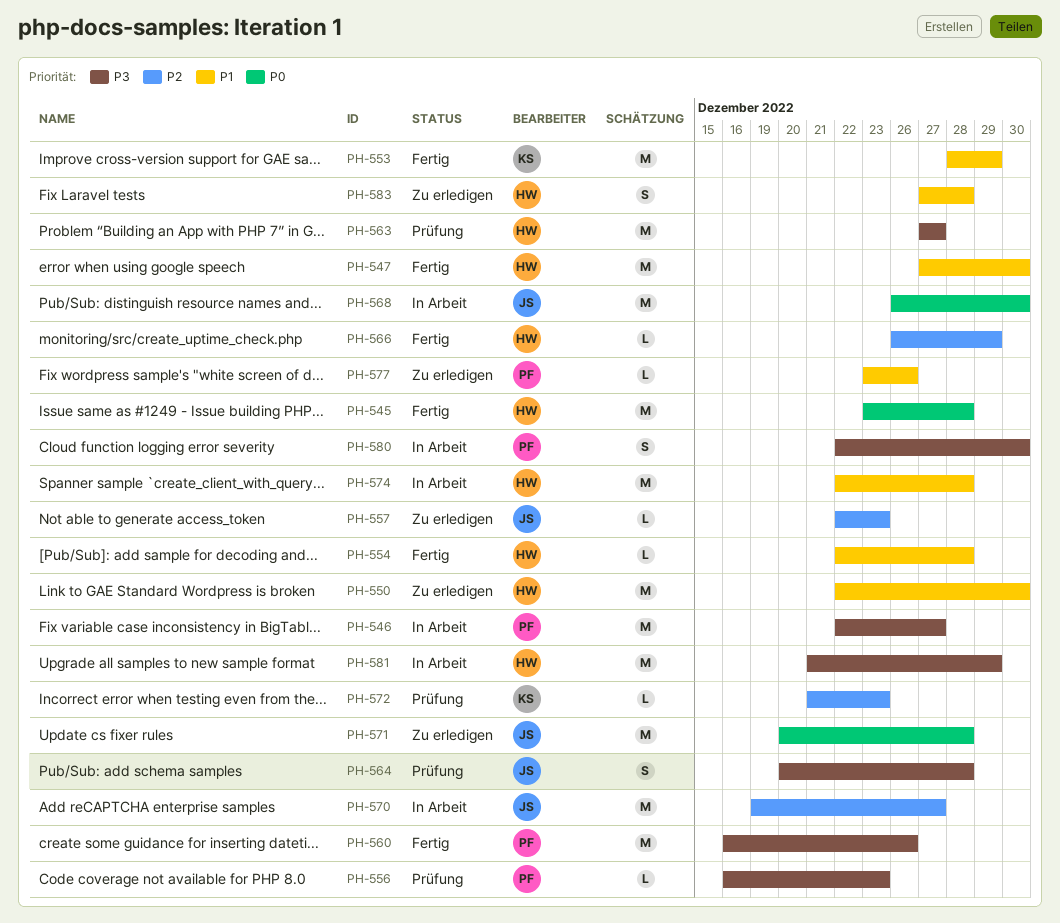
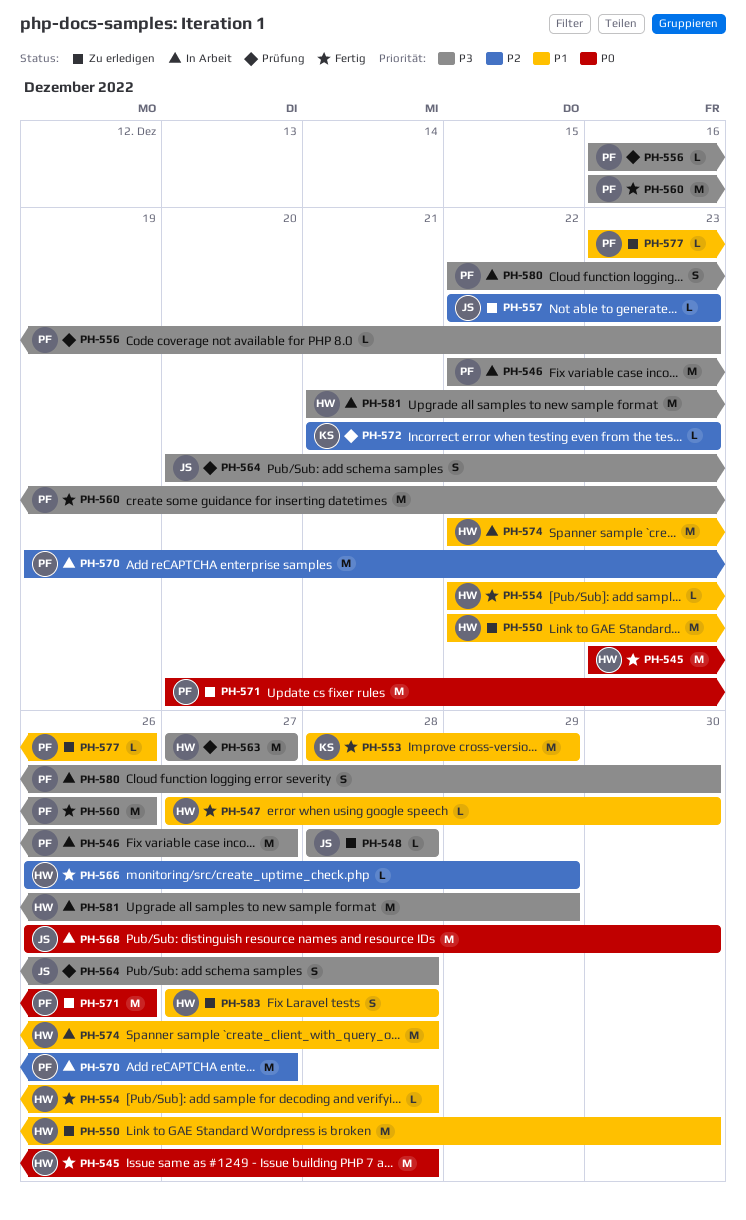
PH-547, estimate: M -> L
PH-548: none -> present
PH-570, owner: JS -> PF
PH-571, owner: JS -> PF
PH-571, due: Dec 28 -> Dec 26

